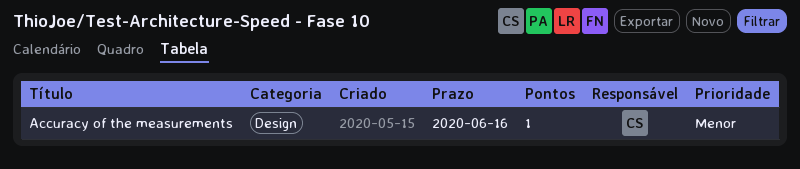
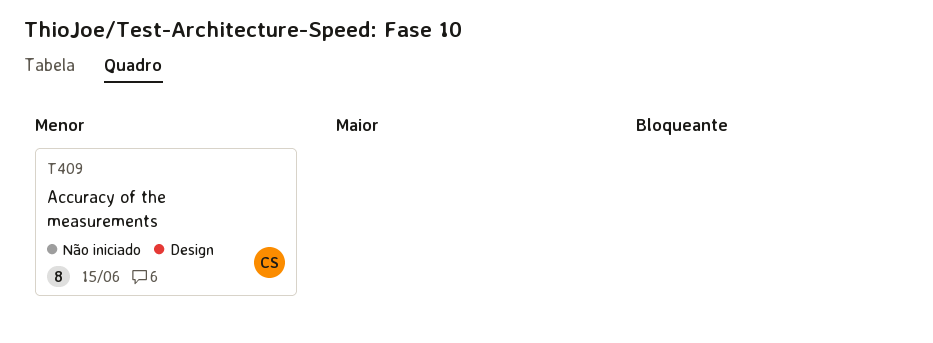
Accuracy of the measurements, estimate: 1 -> 8
Accuracy of the measurements, due: Jun 16 -> Jun 15

